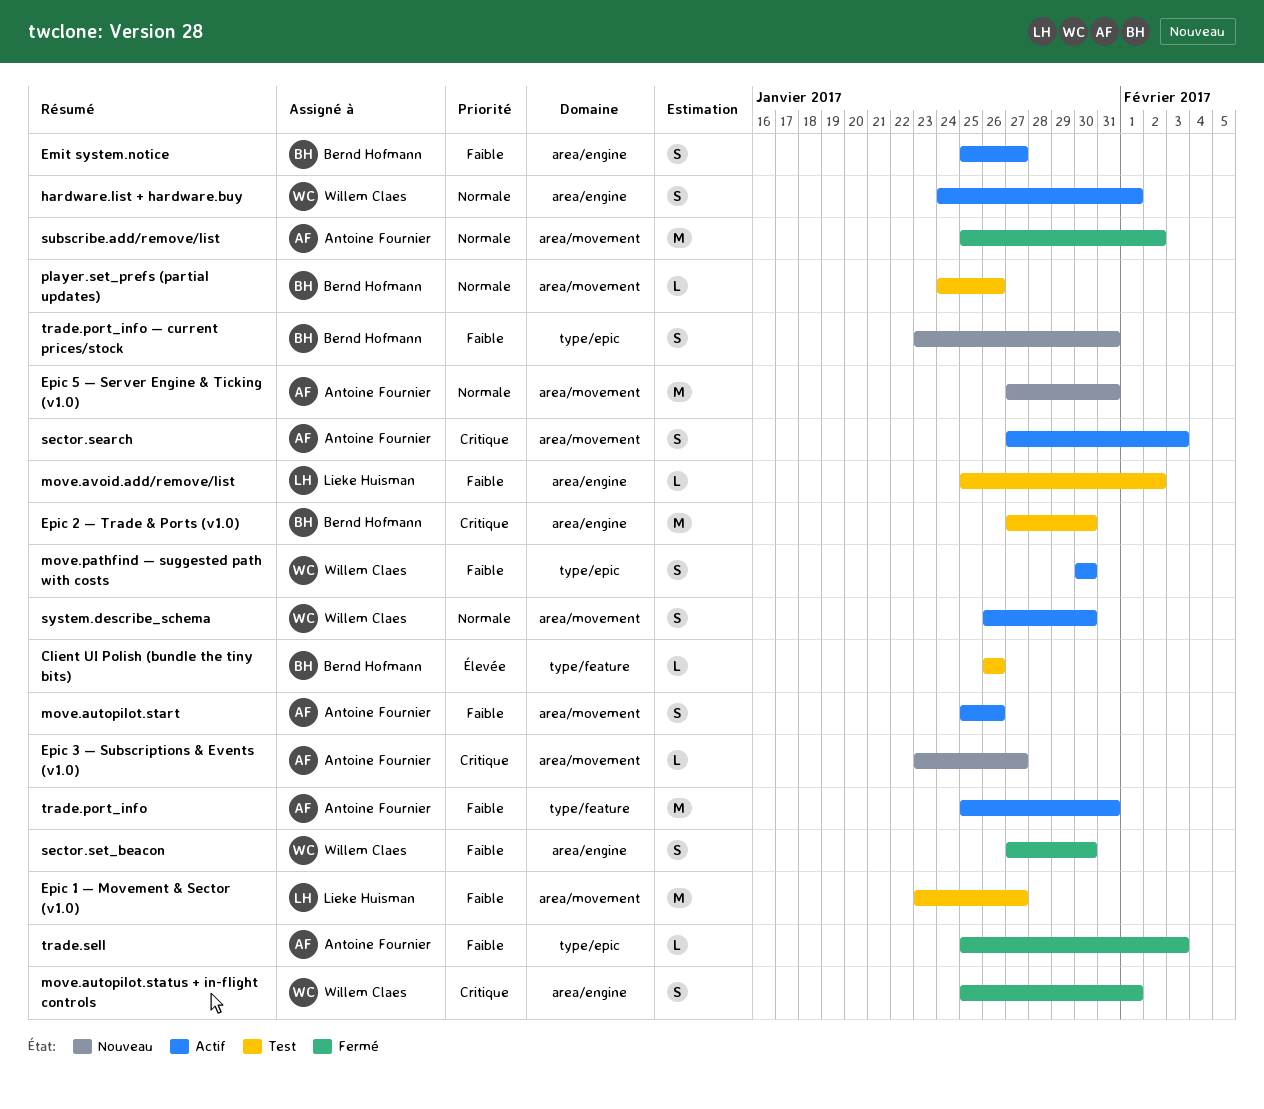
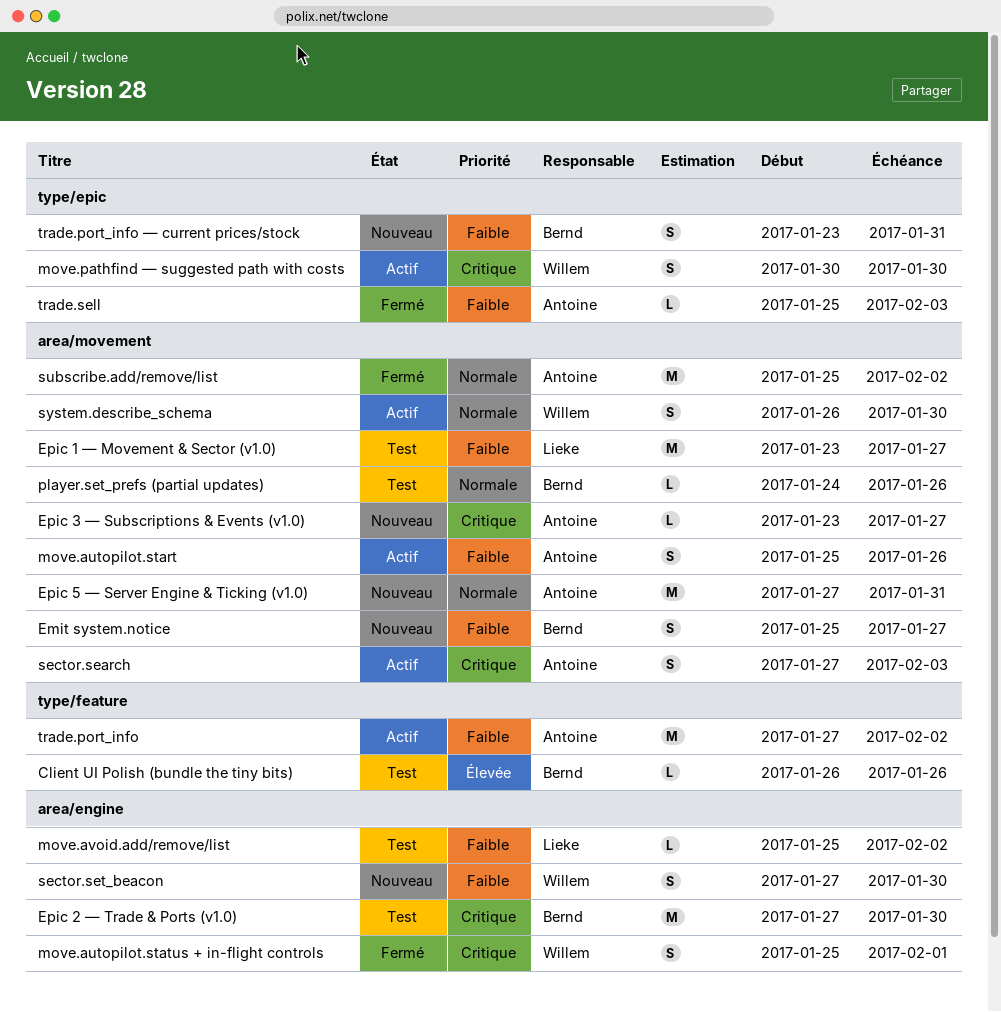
Emit system.notice, status: Actif -> Nouveau
Emit system.notice, label: area/engine -> area/movement
hardware.list + hardware.buy: present -> none
move.pathfind — suggested path with costs, priority: Faible -> Critique
sector.set_beacon, status: Fermé -> Nouveau
trade.port_info, start: Jan 25 -> Jan 27
trade.port_info, due: Jan 31 -> Feb 2

